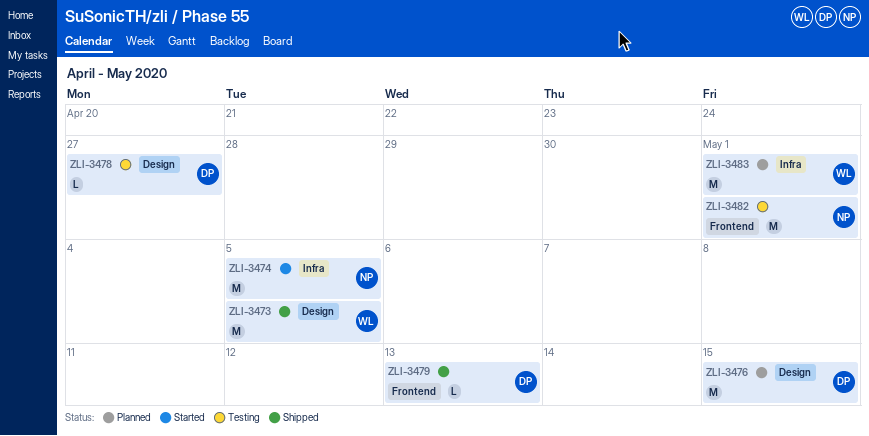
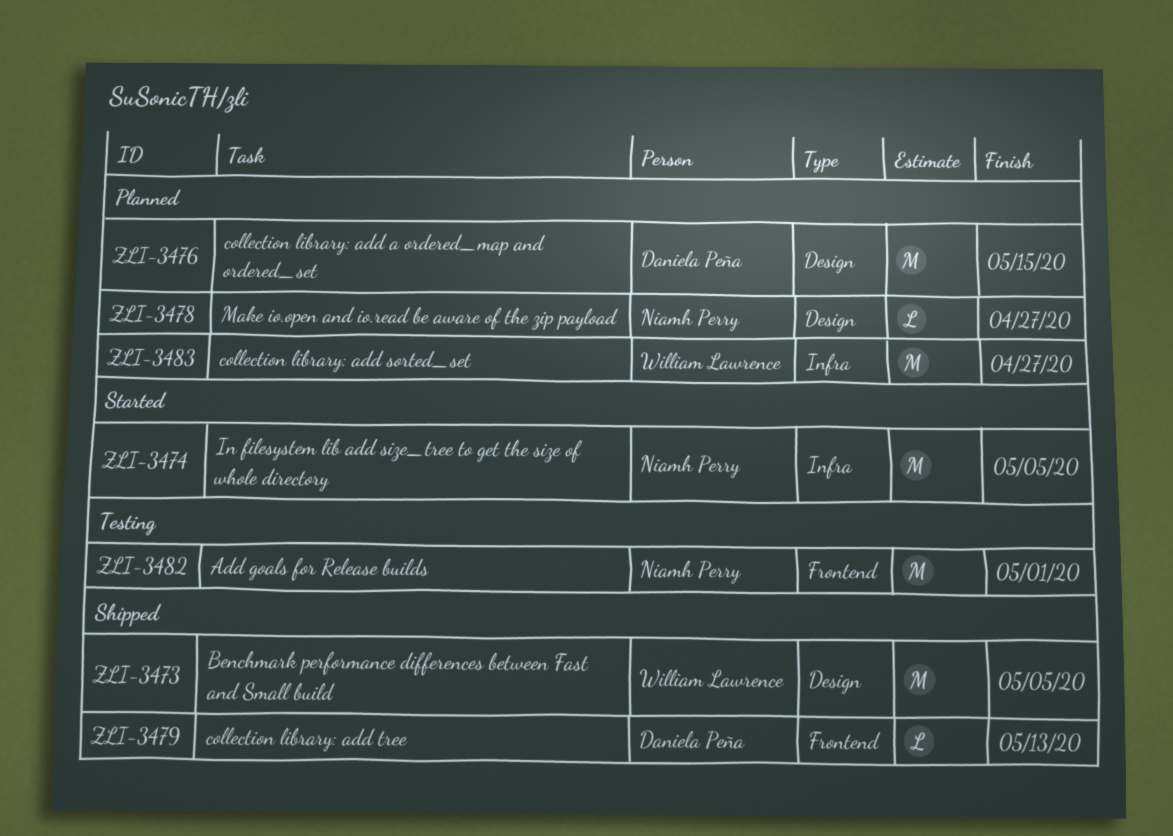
ZLI-3478, status: Testing -> Planned
ZLI-3478, owner: Daniela Peña -> Niamh Perry
ZLI-3483, due: May 1 -> Apr 27

